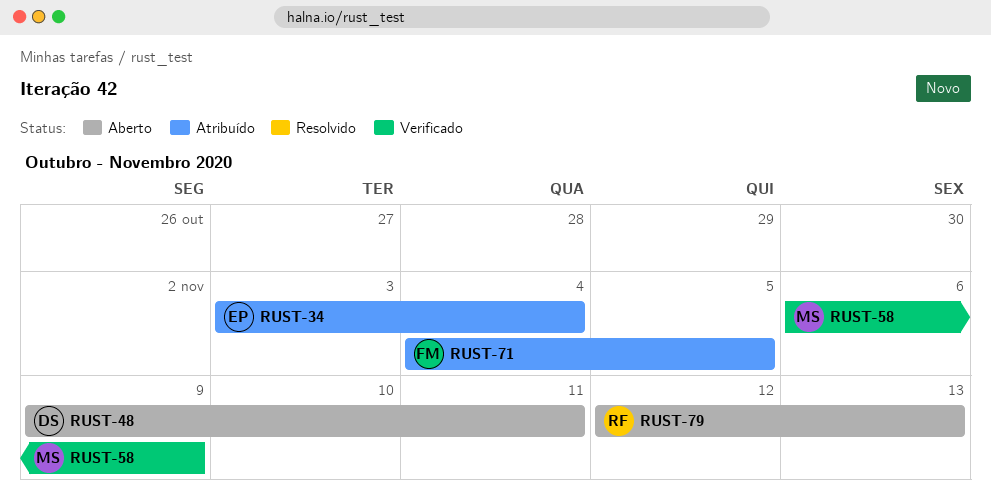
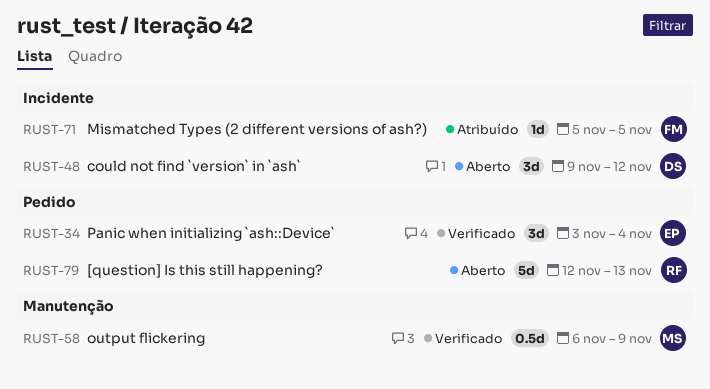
RUST-34, status: Atribuído -> Verificado
RUST-48, due: Nov 11 -> Nov 12
RUST-71, start: Nov 4 -> Nov 5

